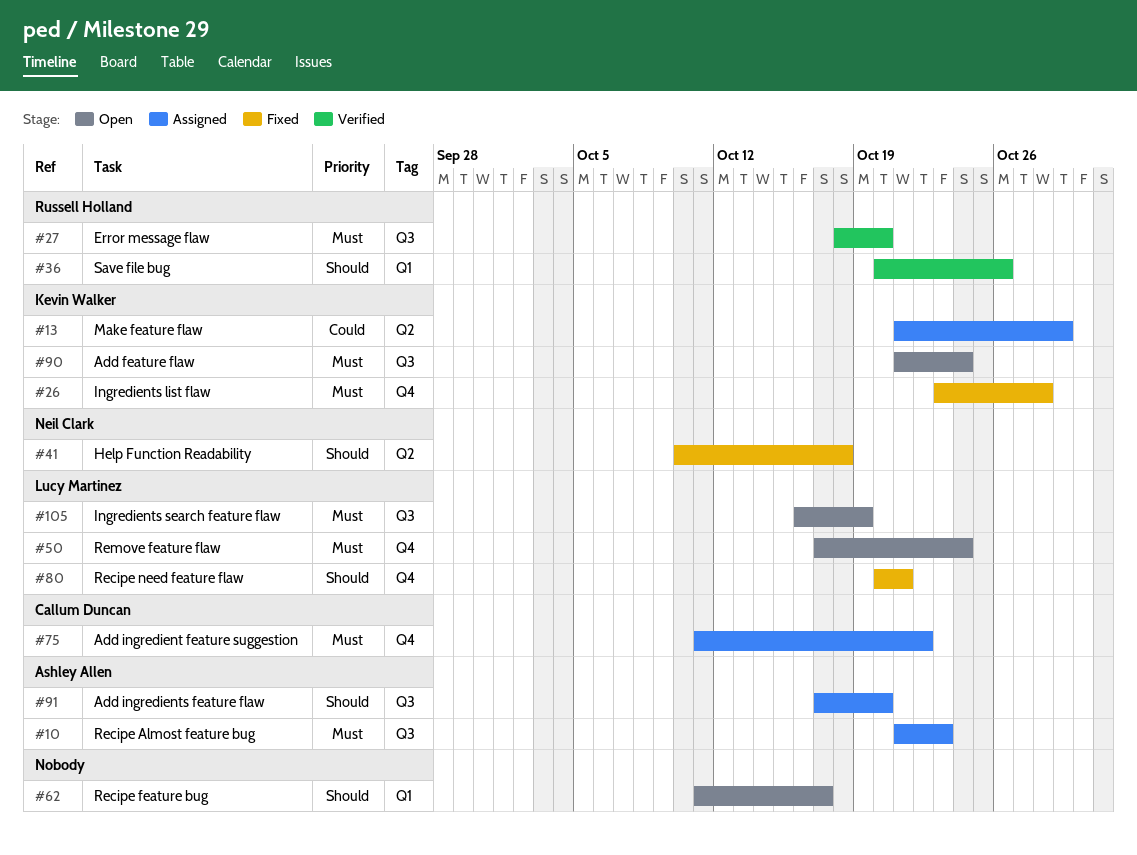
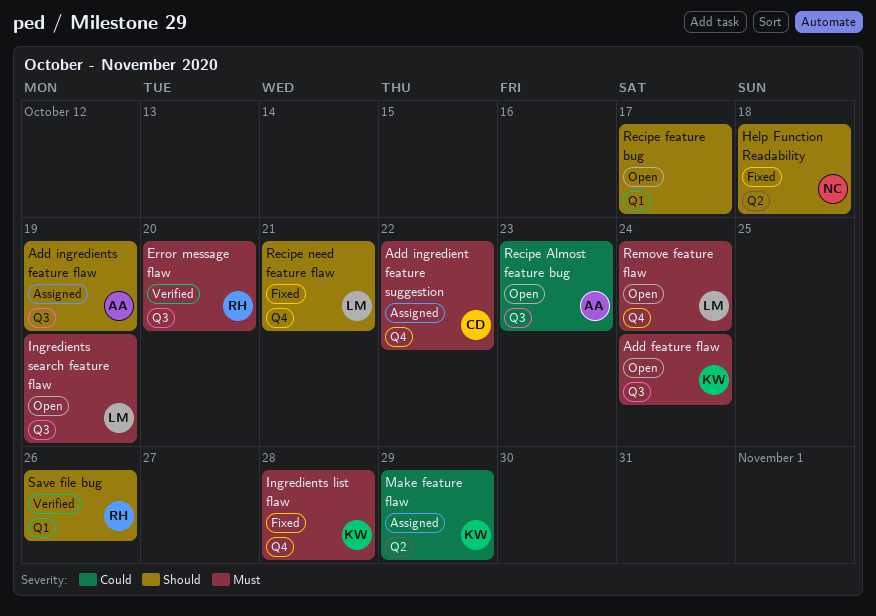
Add ingredients feature flaw, due: Oct 20 -> Oct 19
Recipe Almost feature bug, status: Assigned -> Open
Recipe Almost feature bug, priority: Must -> Could

